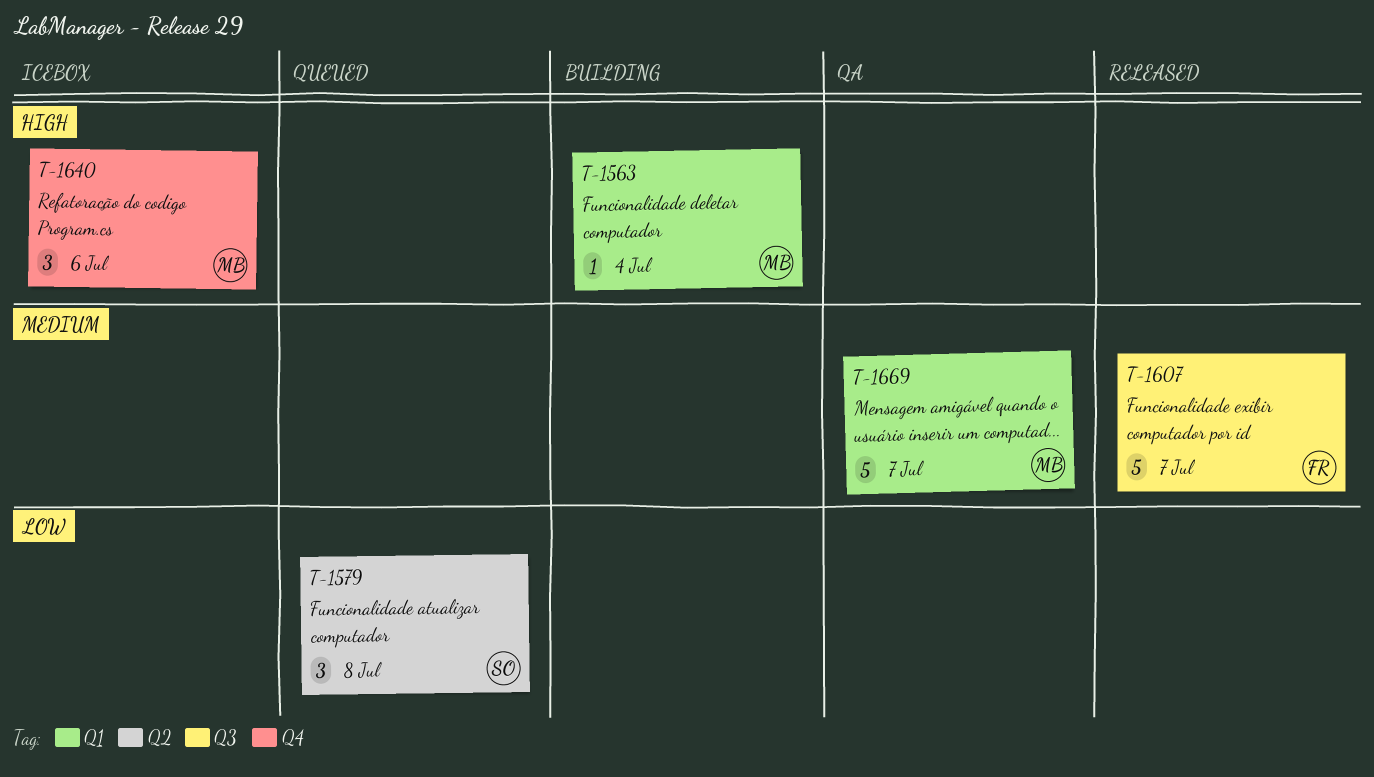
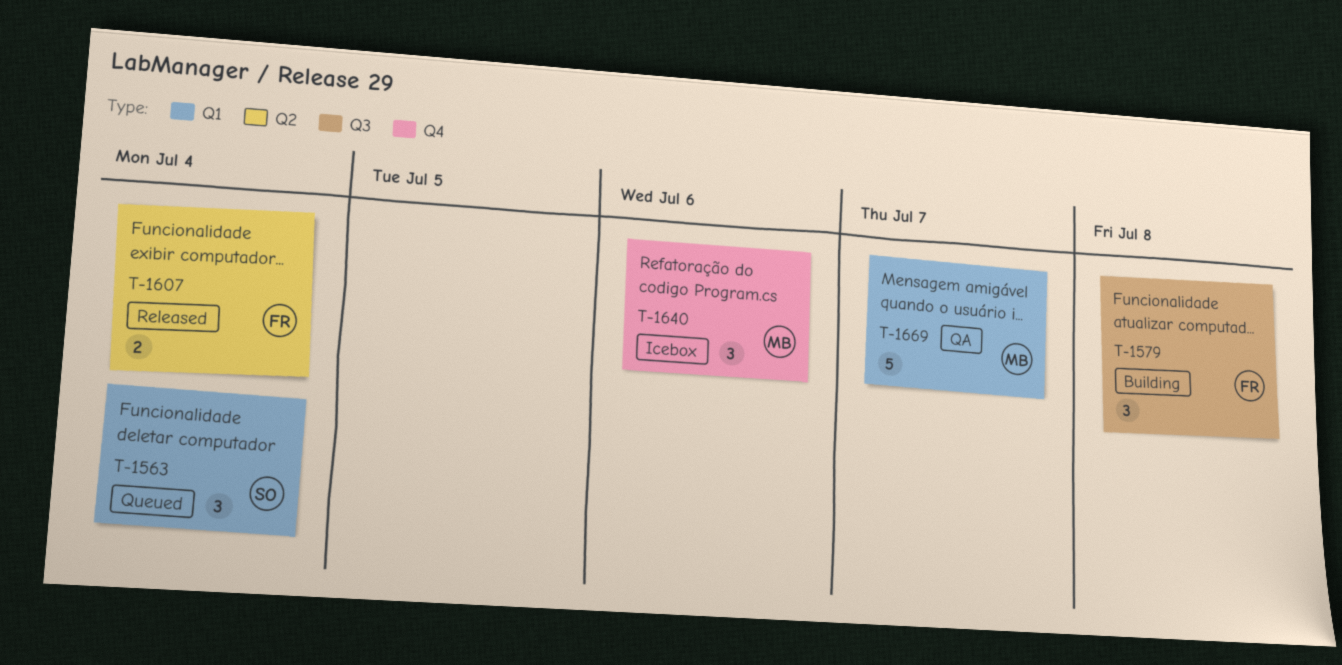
T-1563, status: Building -> Queued
T-1563, owner: MB -> SO
T-1563, estimate: 1 -> 3
T-1579, status: Queued -> Building
T-1579, owner: SO -> FR
T-1579, label: Q2 -> Q3
T-1607, label: Q3 -> Q2
T-1607, estimate: 5 -> 2
T-1607, due: Jul 7 -> Jul 4

